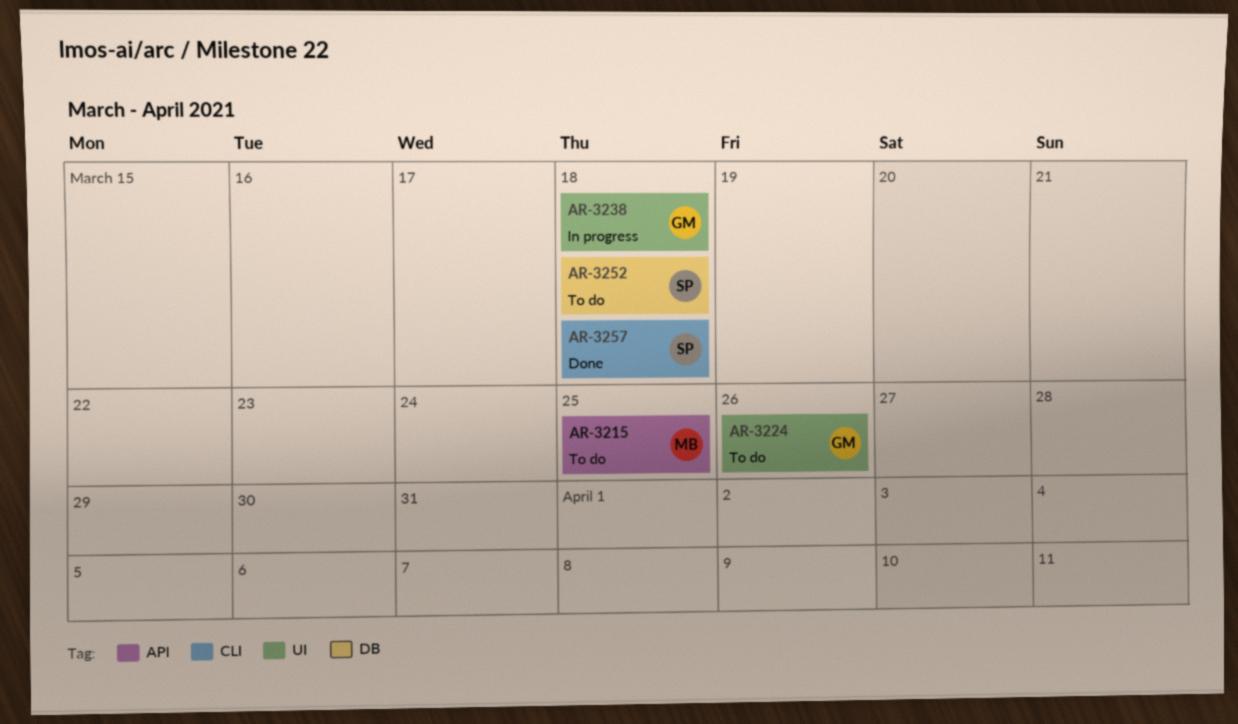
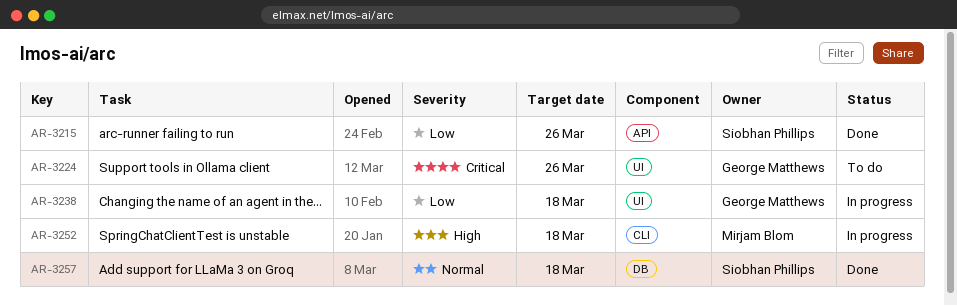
AR-3215, status: To do -> Done
AR-3215, owner: Mirjam Blom -> Siobhan Phillips
AR-3215, due: Mar 25 -> Mar 26
AR-3252, status: To do -> In progress
AR-3252, owner: Siobhan Phillips -> Mirjam Blom
AR-3252, label: DB -> CLI
AR-3257, label: CLI -> DB

